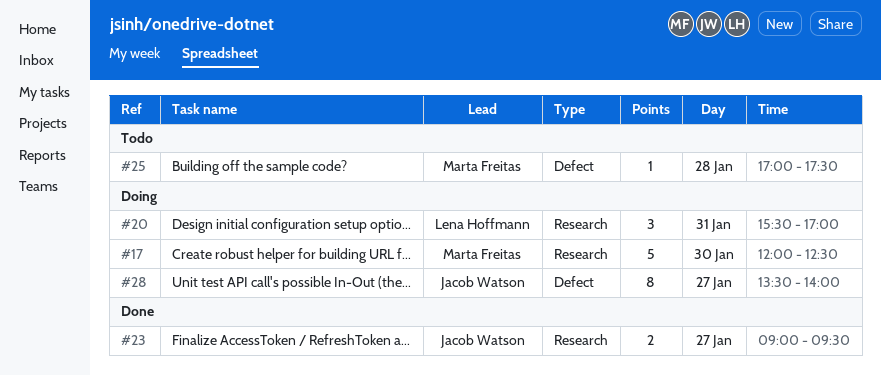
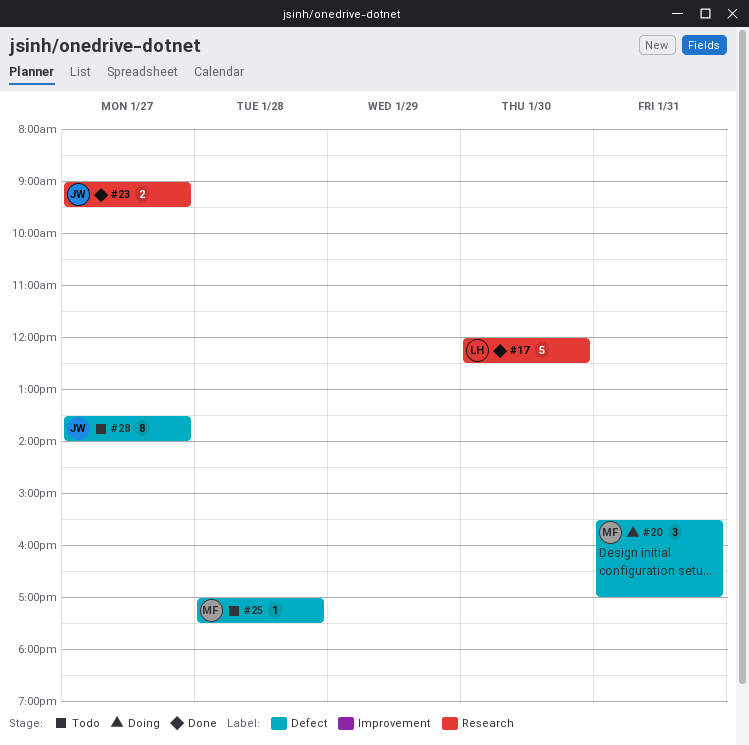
#17, status: Doing -> Done
#17, owner: Marta Freitas -> Lena Hoffmann
#20, owner: Lena Hoffmann -> Marta Freitas
#20, label: Research -> Defect
#28, status: Doing -> Todo

